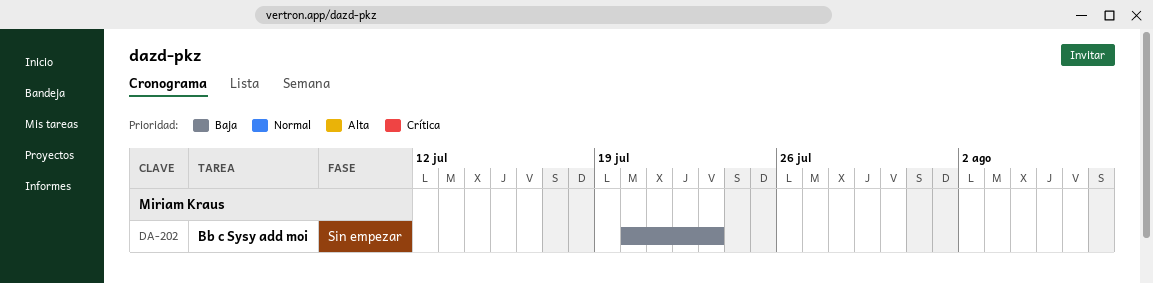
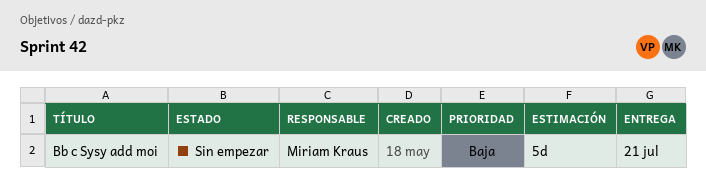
Bb c Sysy add moi, due: Jul 23 -> Jul 21

